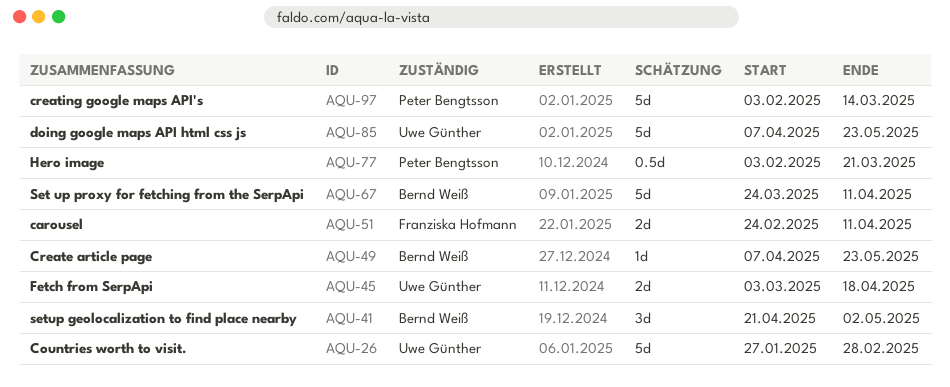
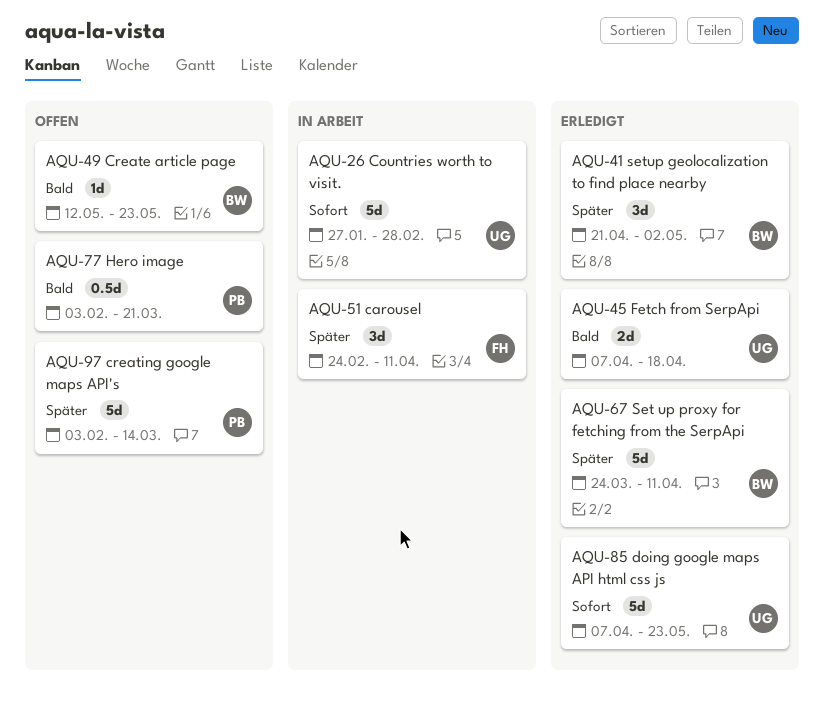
AQU-45, start: Mar 3 -> Apr 7
AQU-49, start: Apr 7 -> May 12
AQU-51, estimate: 2d -> 3d

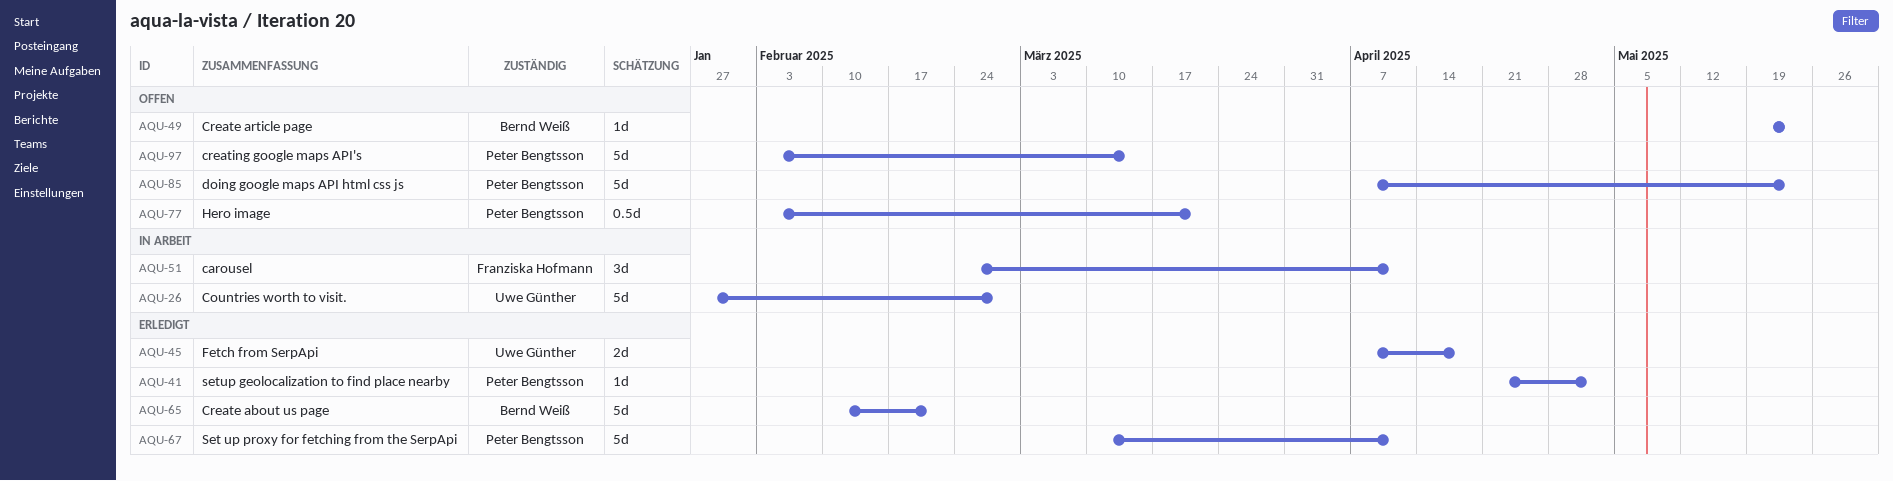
AQU-41, owner: Bernd Weiß -> Peter Bengtsson
AQU-41, estimate: 3d -> 1d
AQU-49, start: May 12 -> May 19
AQU-65: none -> present
AQU-67, owner: Bernd Weiß -> Peter Bengtsson
AQU-67, start: Mar 24 -> Mar 10
AQU-85, status: Erledigt -> Offen
AQU-85, owner: Uwe Günther -> Peter Bengtsson

